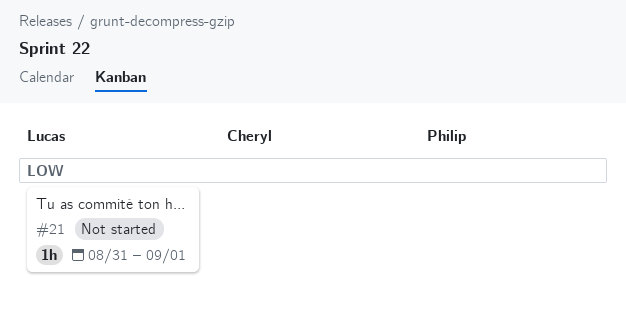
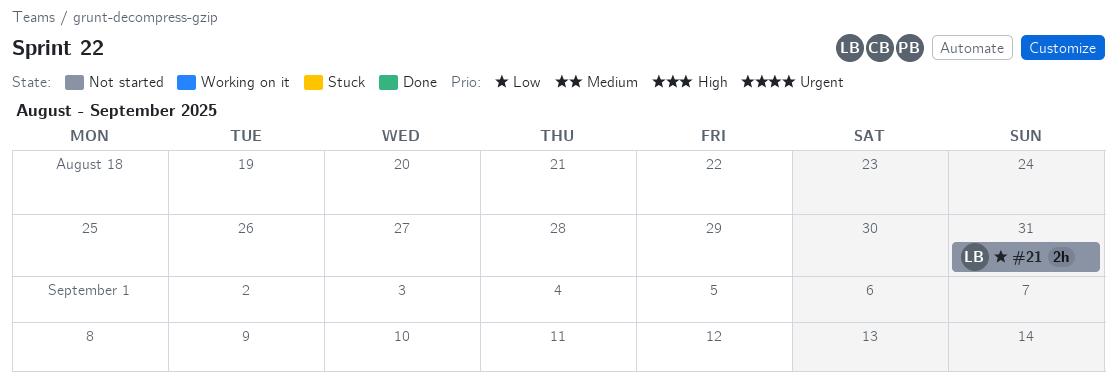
#21, estimate: 1h -> 2h
#21, due: Sep 1 -> Aug 31

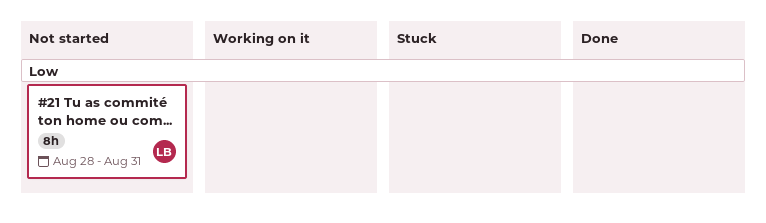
#21, estimate: 2h -> 8h
#21, start: Aug 31 -> Aug 28

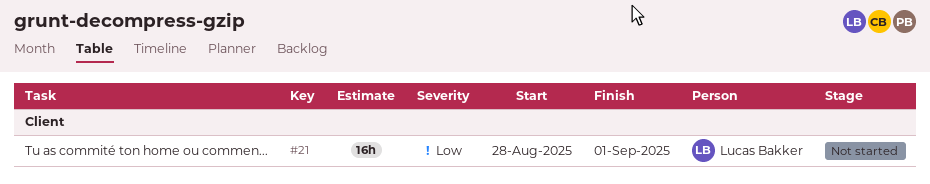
#21, estimate: 8h -> 16h
#21, due: Aug 31 -> Sep 1

